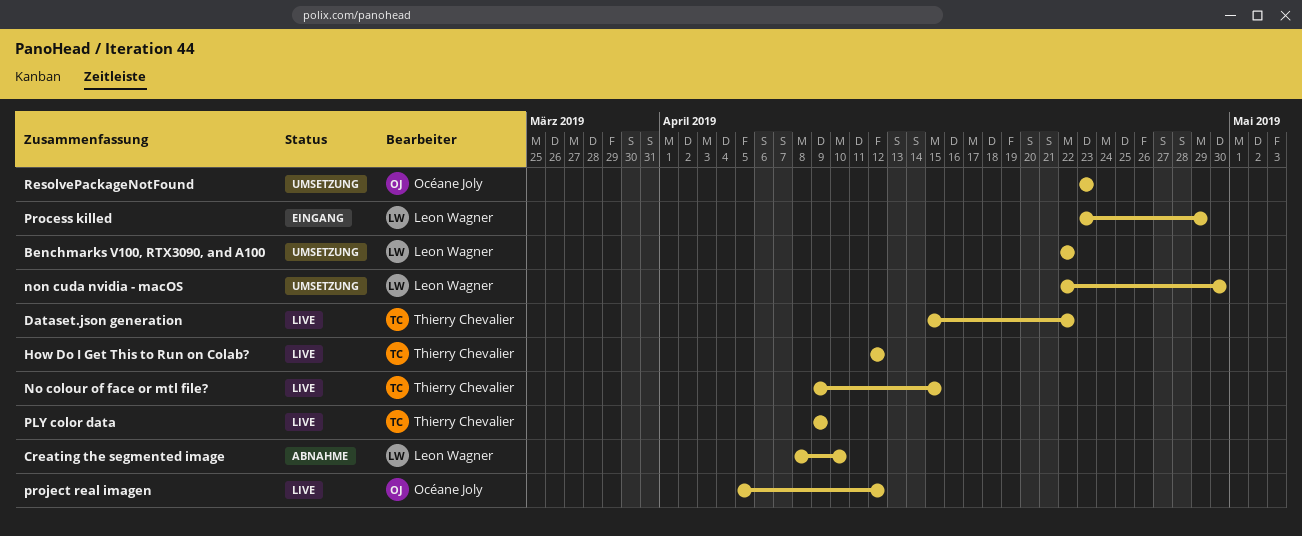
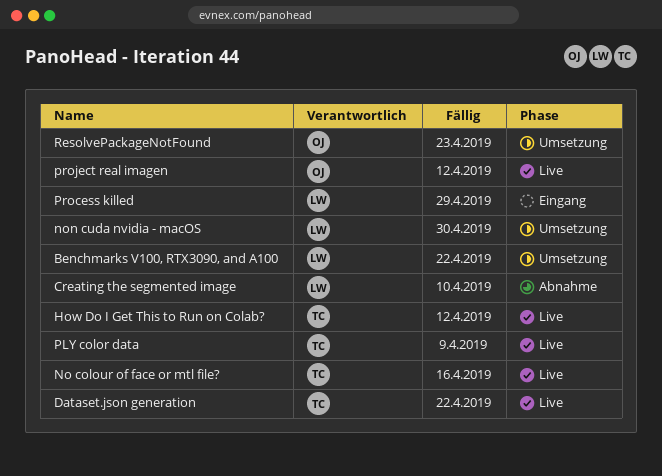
No colour of face or mtl file?, due: Apr 15 -> Apr 16

